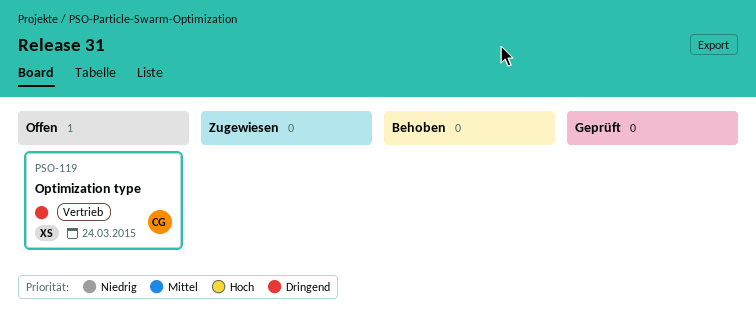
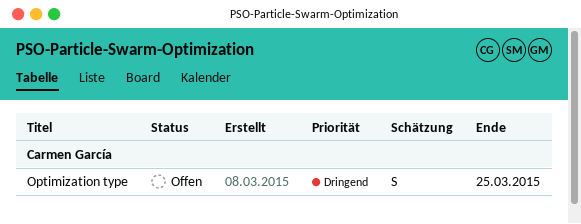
Optimization type, estimate: XS -> S
Optimization type, due: Mar 24 -> Mar 25

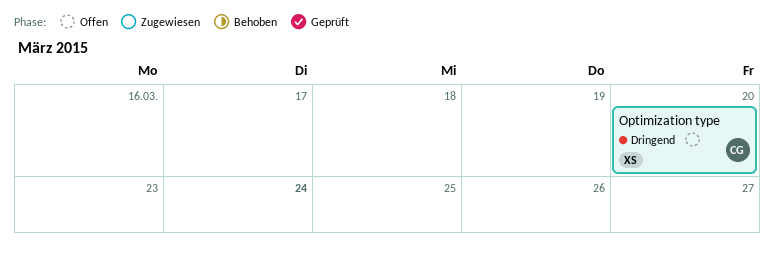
Optimization type, estimate: S -> XS
Optimization type, due: Mar 25 -> Mar 20

